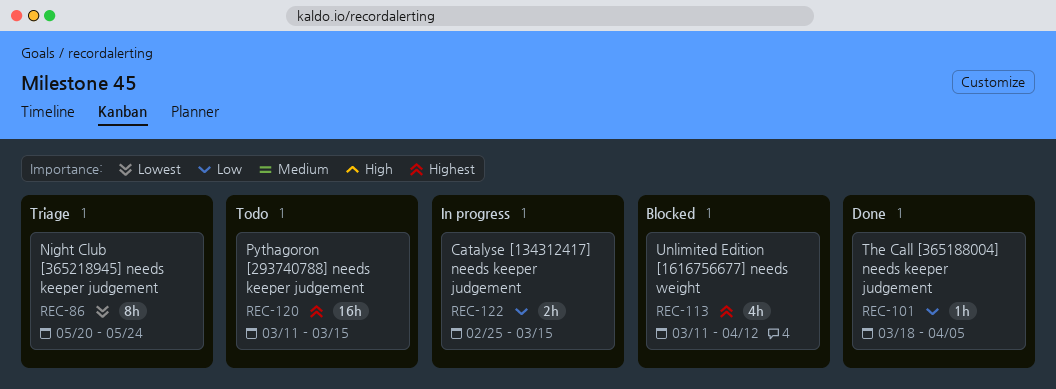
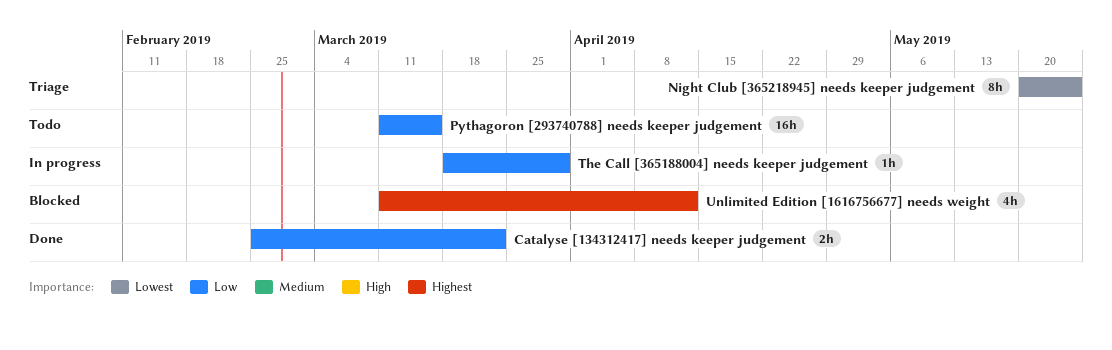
Catalyse [134312417] needs keeper judgement, status: In progress -> Done
Catalyse [134312417] needs keeper judgement, due: Mar 15 -> Mar 22
Pythagoron [293740788] needs keeper judgement, priority: Highest -> Low
The Call [365188004] needs keeper judgement, status: Done -> In progress
The Call [365188004] needs keeper judgement, due: Apr 5 -> Mar 29

